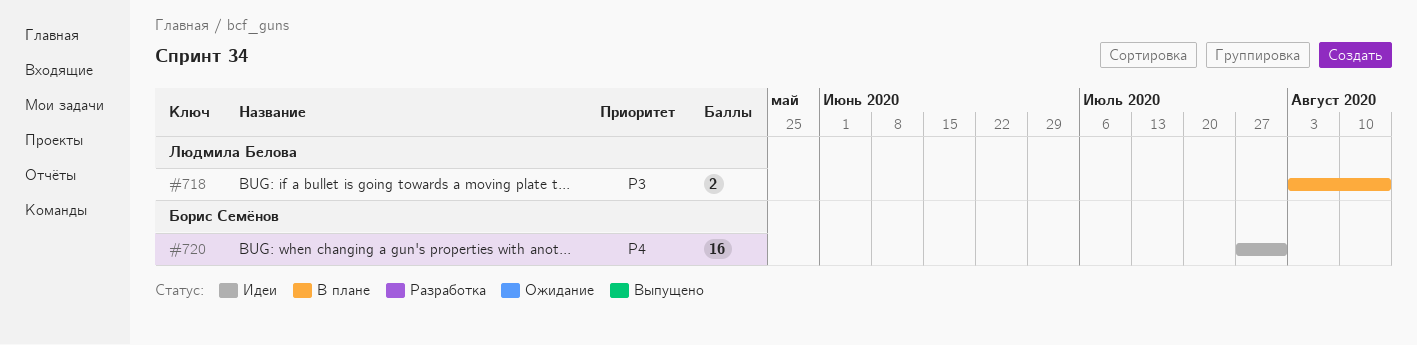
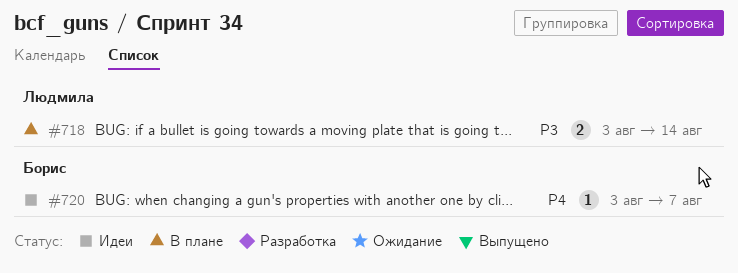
#720, estimate: 16 -> 1
#720, start: Jul 27 -> Aug 3
#720, due: Jul 31 -> Aug 7

